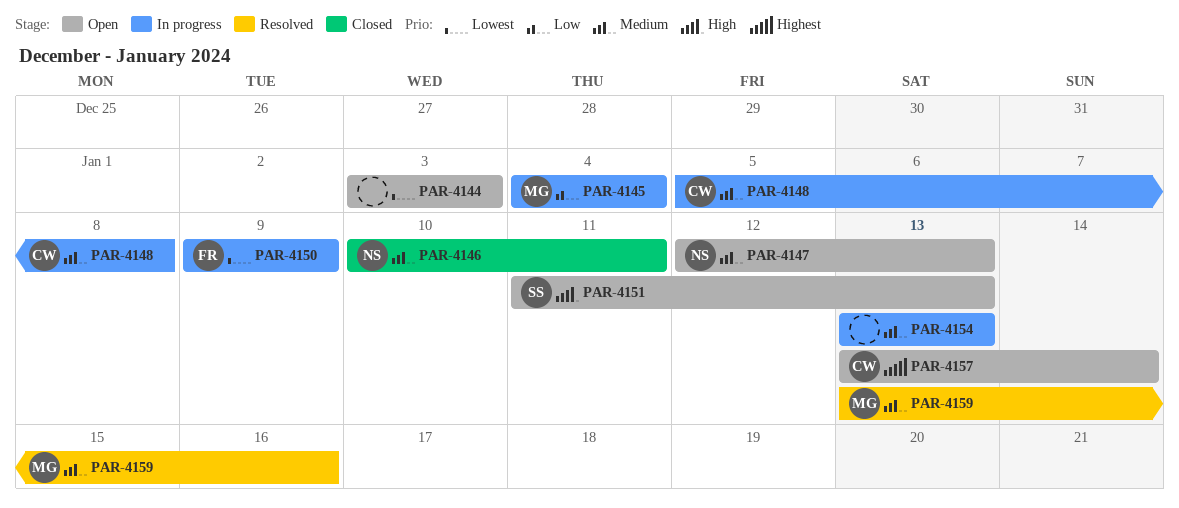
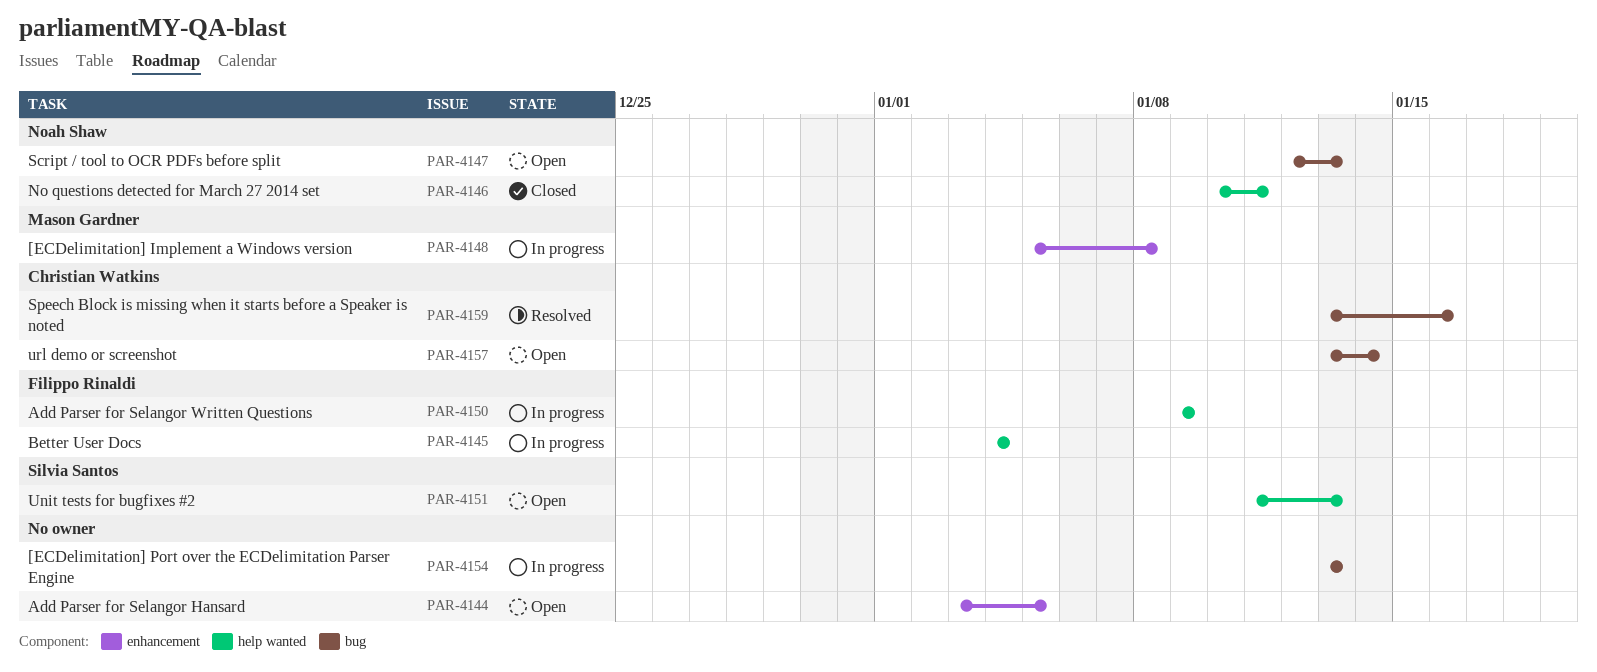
PAR-4144, due: Jan 3 -> Jan 5
PAR-4145, owner: Mason Gardner -> Filippo Rinaldi
PAR-4148, owner: Christian Watkins -> Mason Gardner
PAR-4159, owner: Mason Gardner -> Christian Watkins

